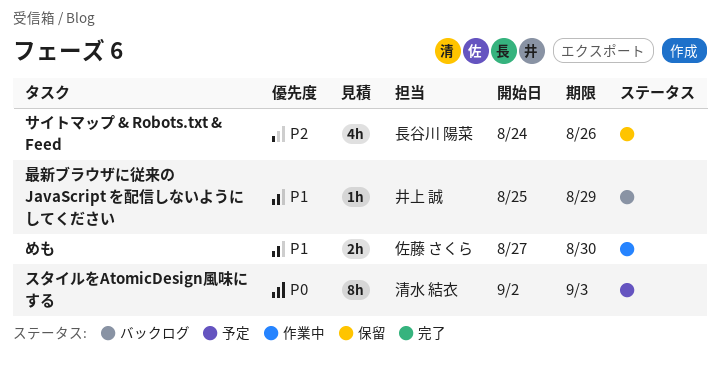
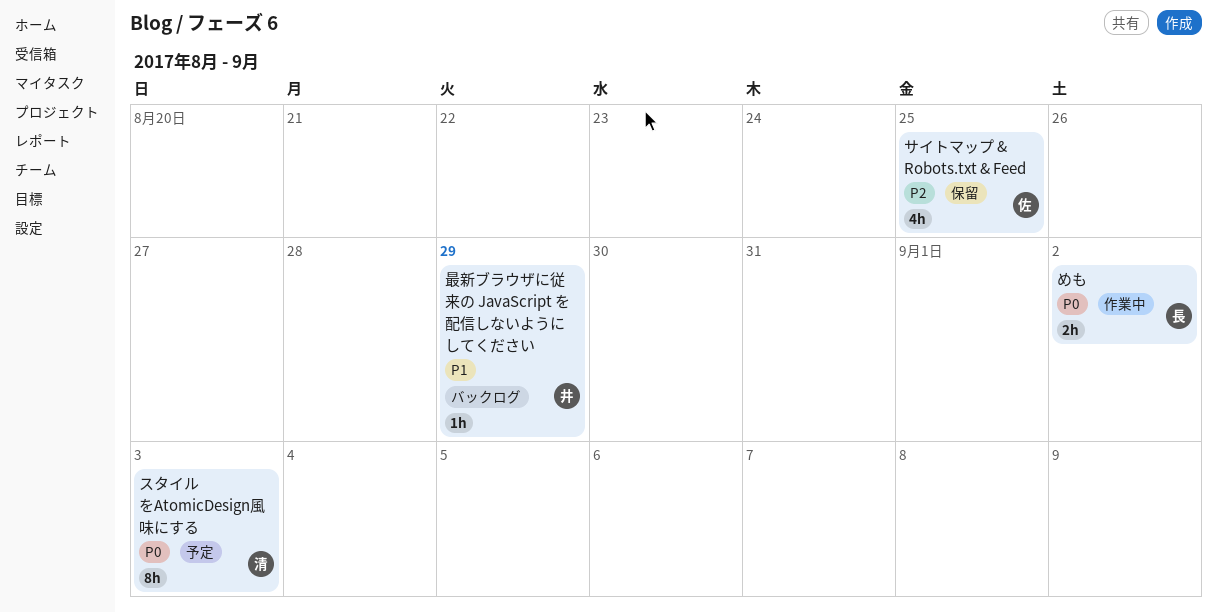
めも, owner: 佐藤 さくら -> 長谷川 陽菜
めも, priority: P1 -> P0
めも, due: Aug 30 -> Sep 2
サイトマップ & Robots.txt & Feed, owner: 長谷川 陽菜 -> 佐藤 さくら
サイトマップ & Robots.txt & Feed, due: Aug 26 -> Aug 25

